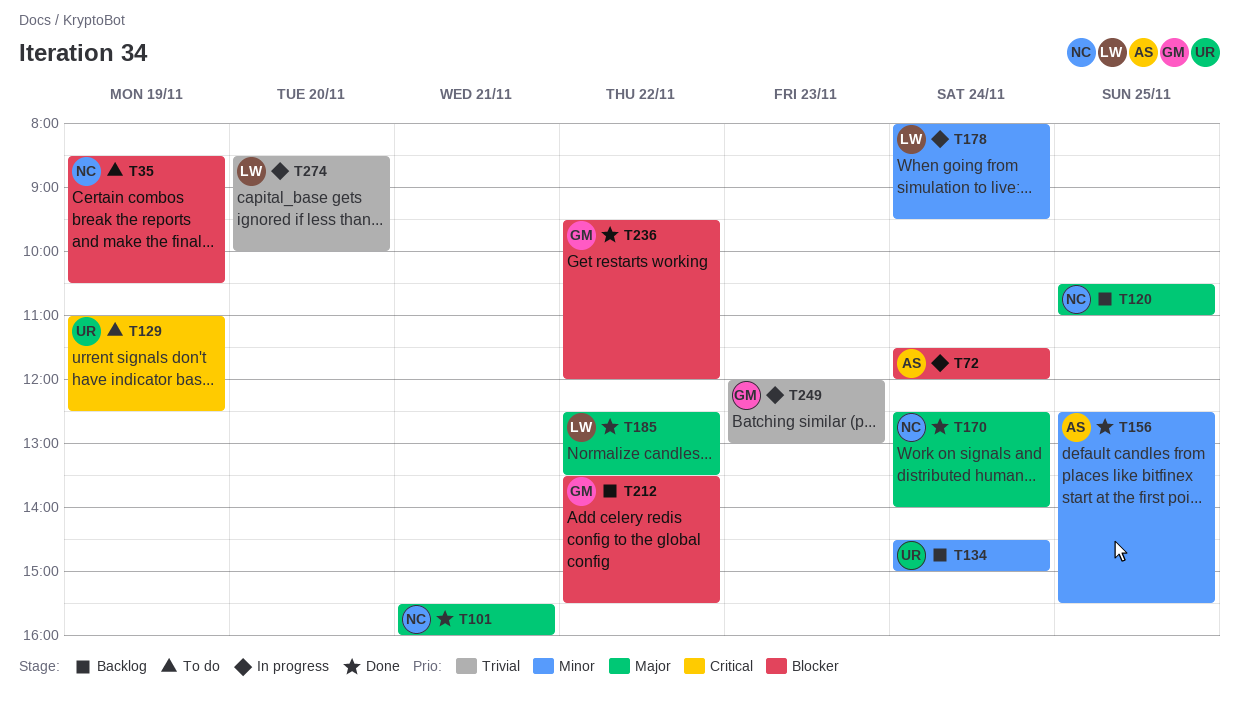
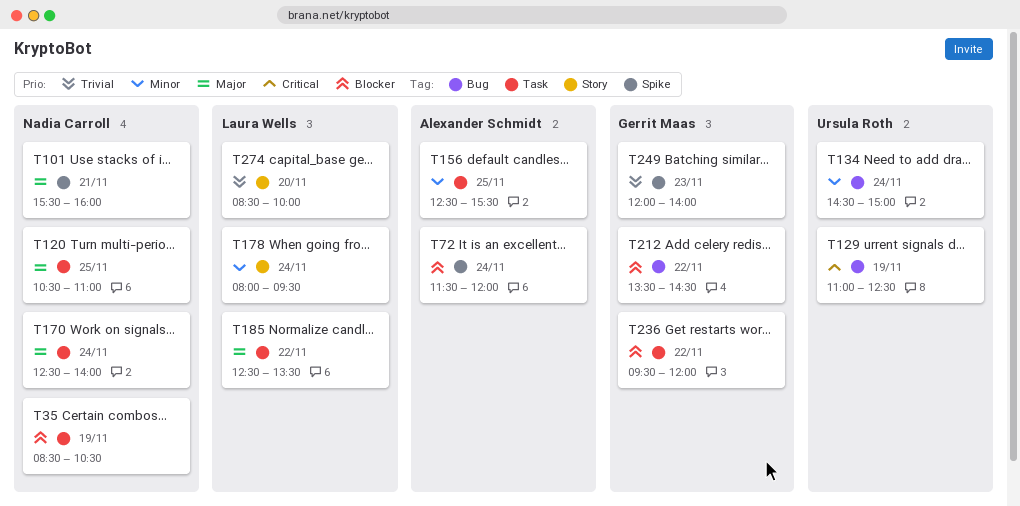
T212, ends: 15:30 -> 14:30
T249, ends: 13:00 -> 14:00

